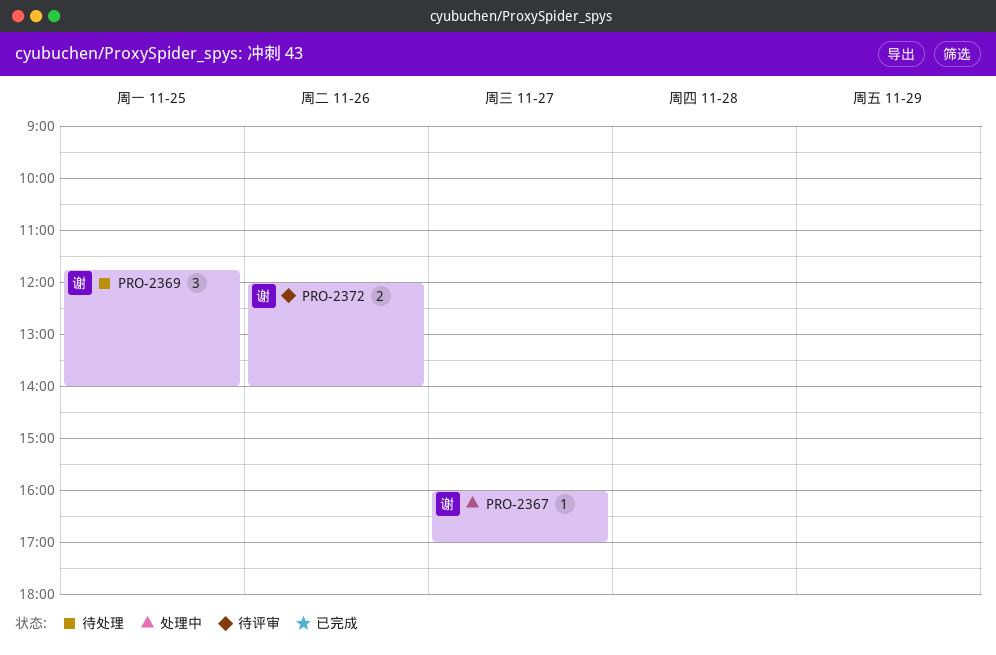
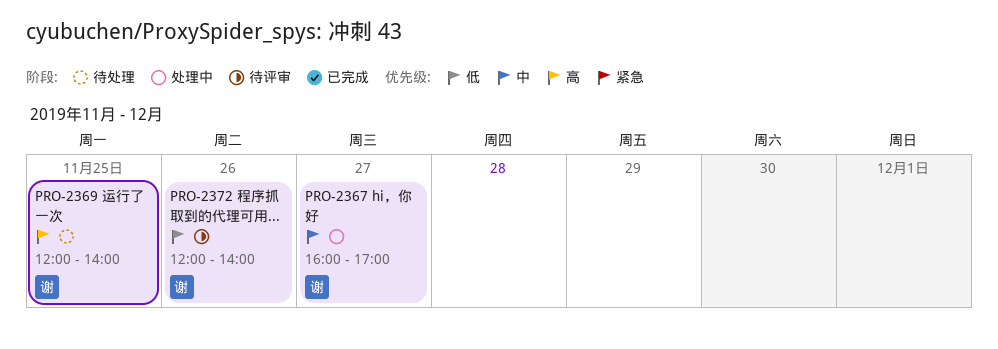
PRO-2369, begins: 11:45 -> 12:00

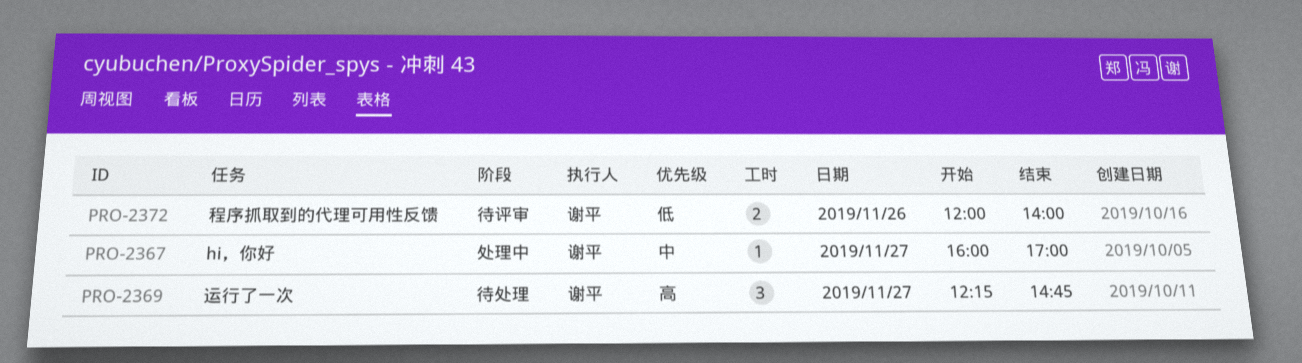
PRO-2369, day: Nov 25 -> Nov 27
PRO-2369, begins: 12:00 -> 12:15
PRO-2369, ends: 14:00 -> 14:45

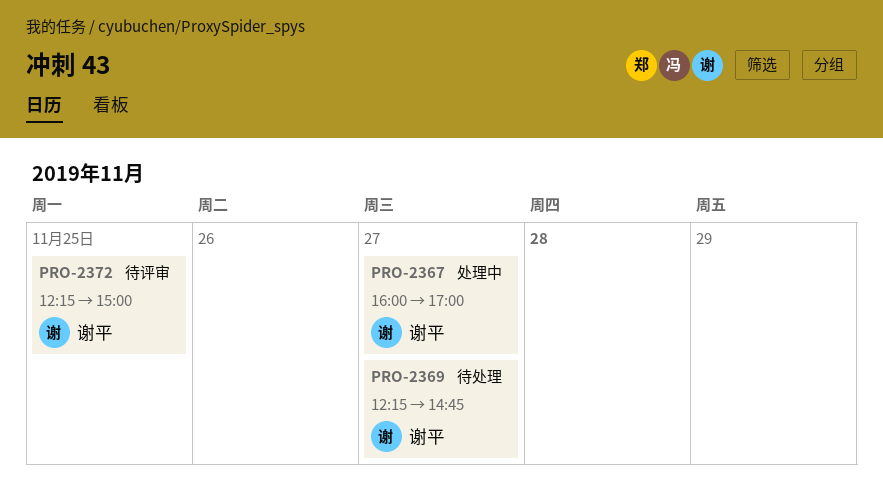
PRO-2372, day: Nov 26 -> Nov 25
PRO-2372, begins: 12:00 -> 12:15
PRO-2372, ends: 14:00 -> 15:00

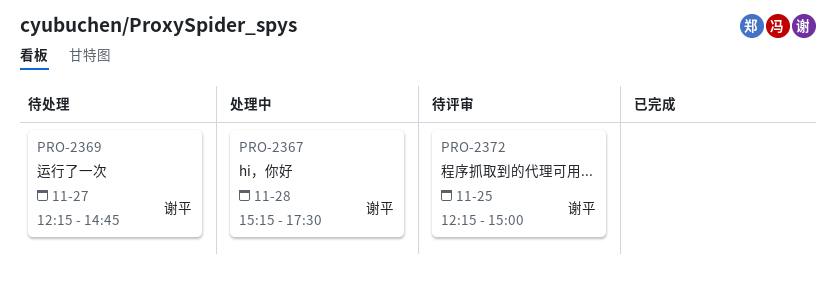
PRO-2367, day: Nov 27 -> Nov 28
PRO-2367, begins: 16:00 -> 15:15
PRO-2367, ends: 17:00 -> 17:30

